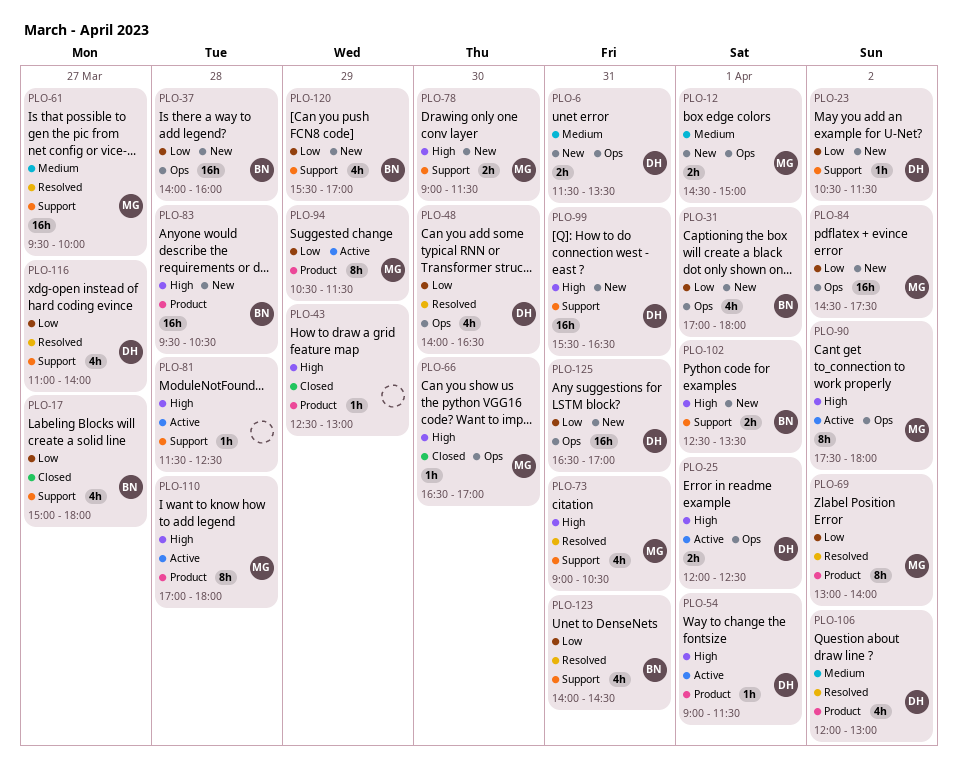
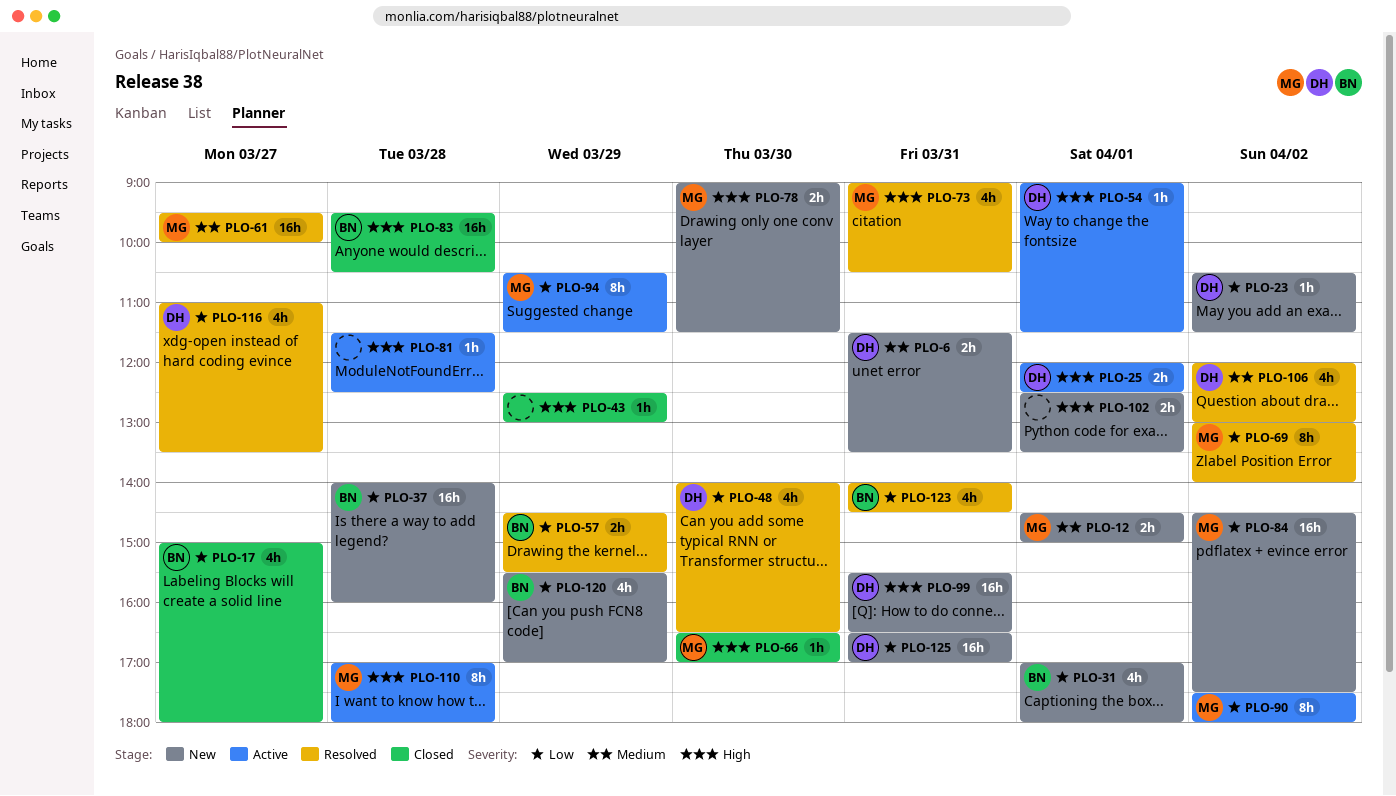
PLO-57: none -> present
PLO-83, status: New -> Closed
PLO-90, priority: High -> Low
PLO-102, owner: BN -> none
PLO-116, ends: 14:00 -> 13:30

